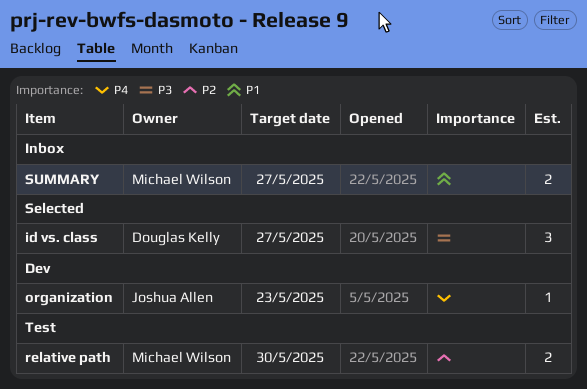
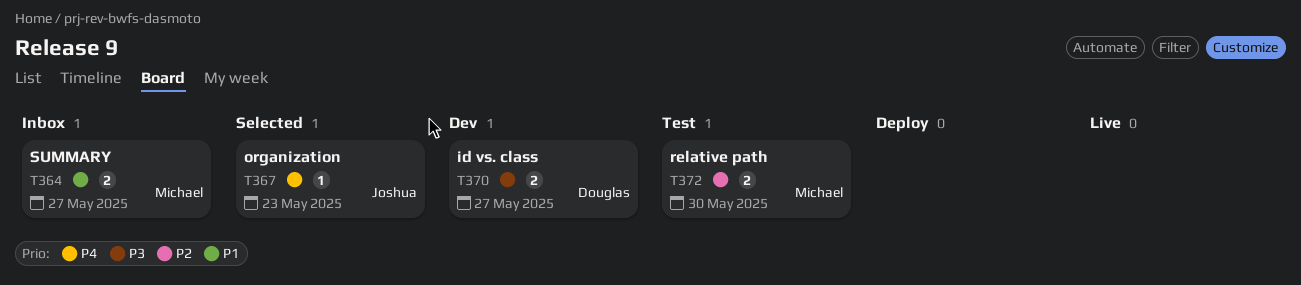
id vs. class, status: Selected -> Dev
id vs. class, estimate: 3 -> 2
organization, status: Dev -> Selected

